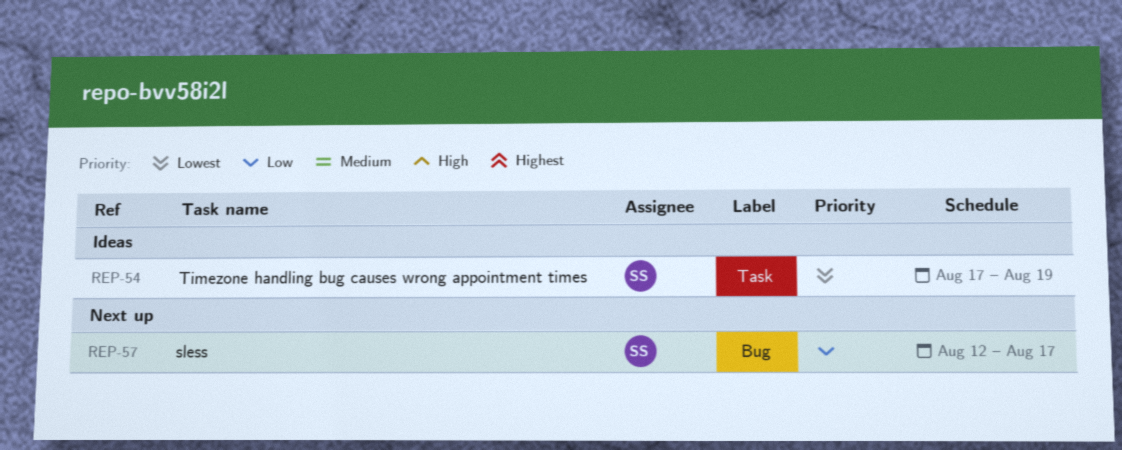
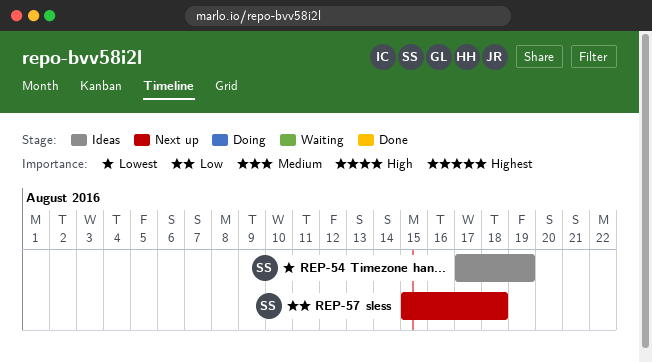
REP-57, start: Aug 12 -> Aug 15
REP-57, due: Aug 17 -> Aug 18

